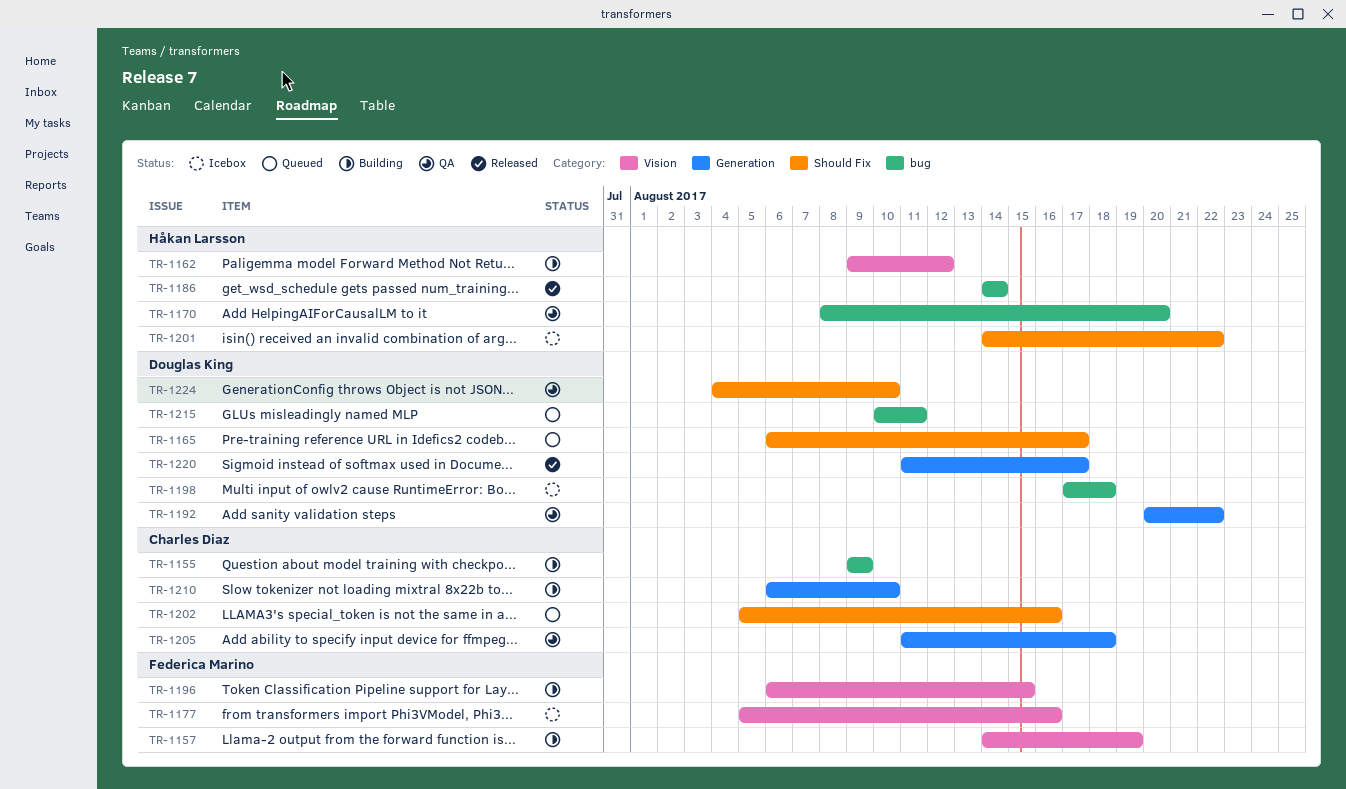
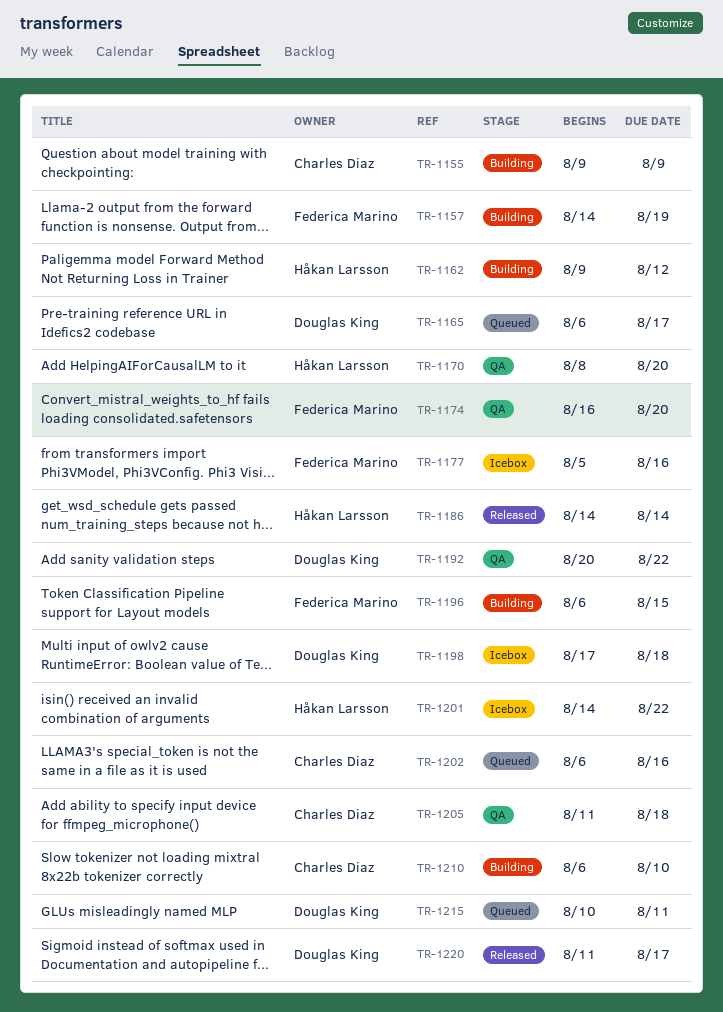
TR-1174: none -> present
TR-1202, start: Aug 5 -> Aug 6
TR-1224: present -> none

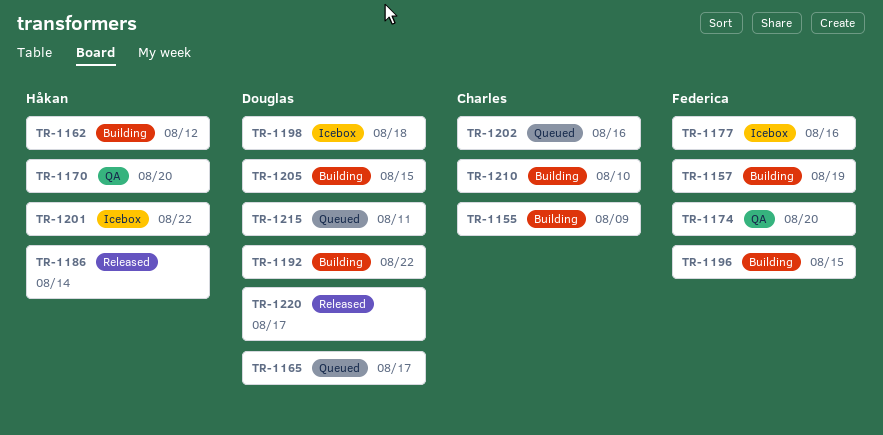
TR-1192, status: QA -> Building
TR-1205, status: QA -> Building
TR-1205, owner: Charles Diaz -> Douglas King
TR-1205, due: Aug 18 -> Aug 15

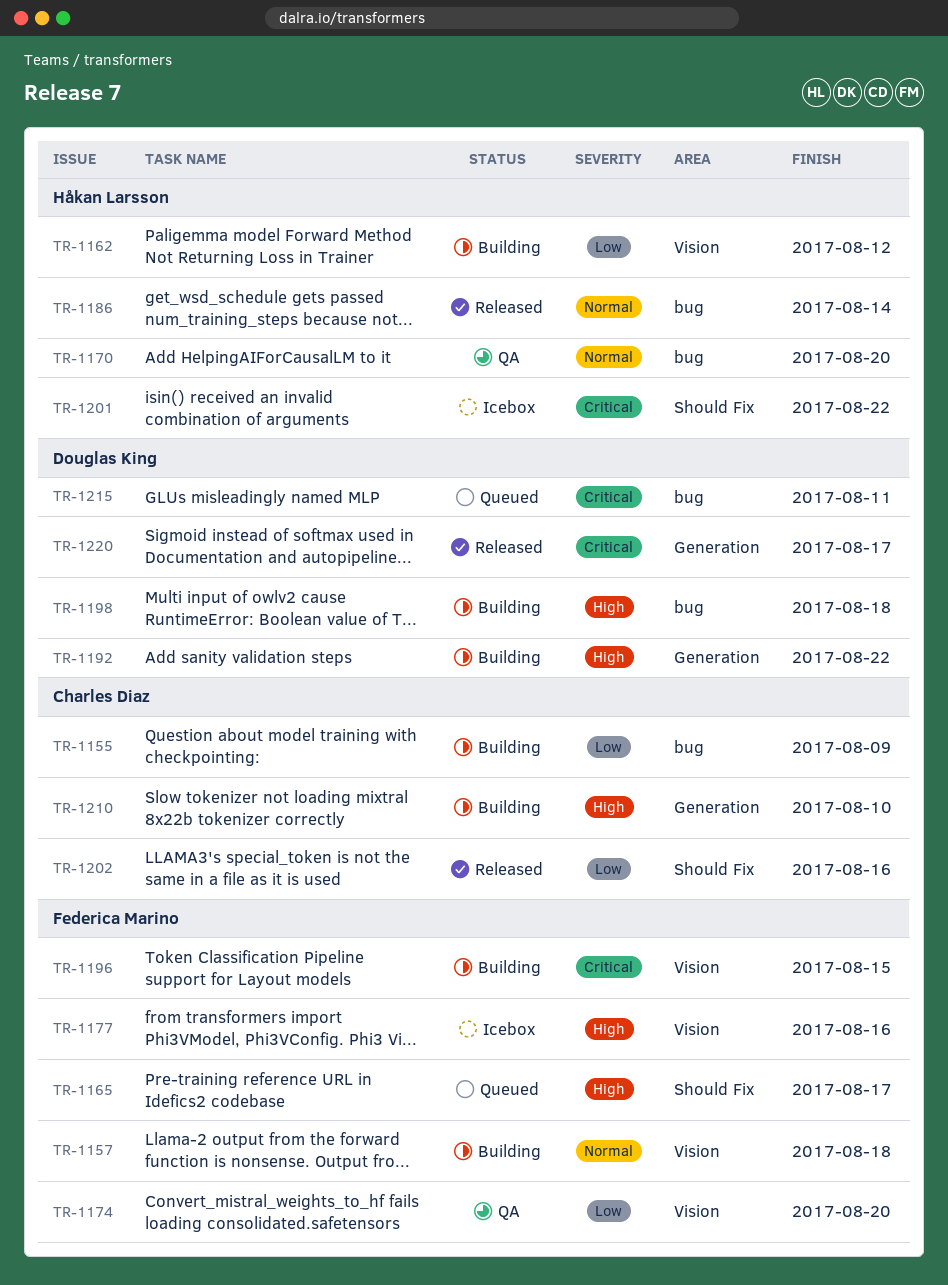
TR-1157, due: Aug 19 -> Aug 18
TR-1165, owner: Douglas King -> Federica Marino
TR-1198, status: Icebox -> Building
TR-1202, status: Queued -> Released
TR-1205: present -> none

